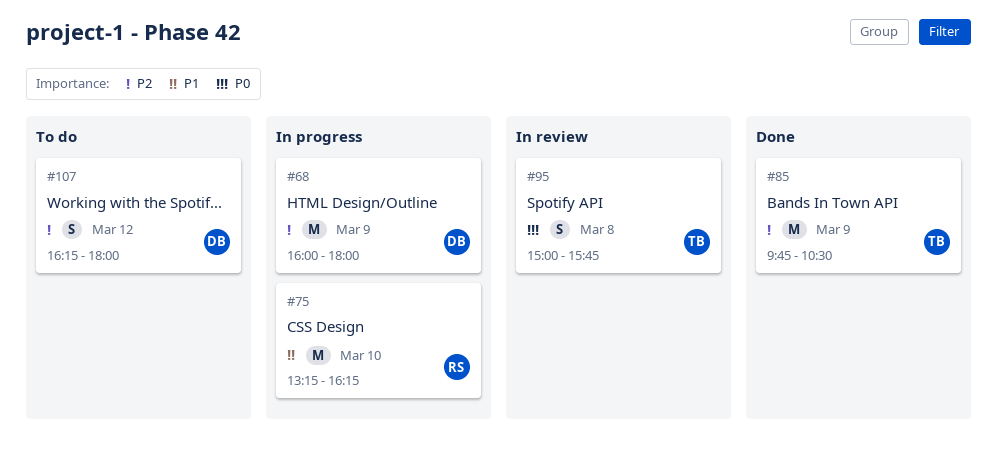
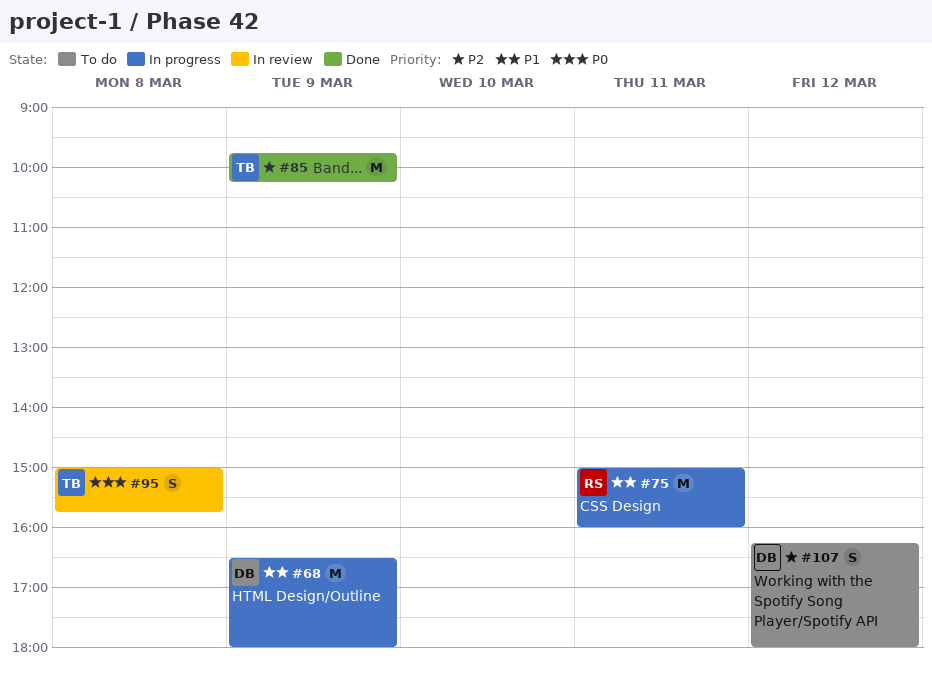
#68, priority: P2 -> P1
#68, begins: 16:00 -> 16:30
#75, day: Mar 10 -> Mar 11
#75, begins: 13:15 -> 15:00
#75, ends: 16:15 -> 16:00
#85, ends: 10:30 -> 10:15

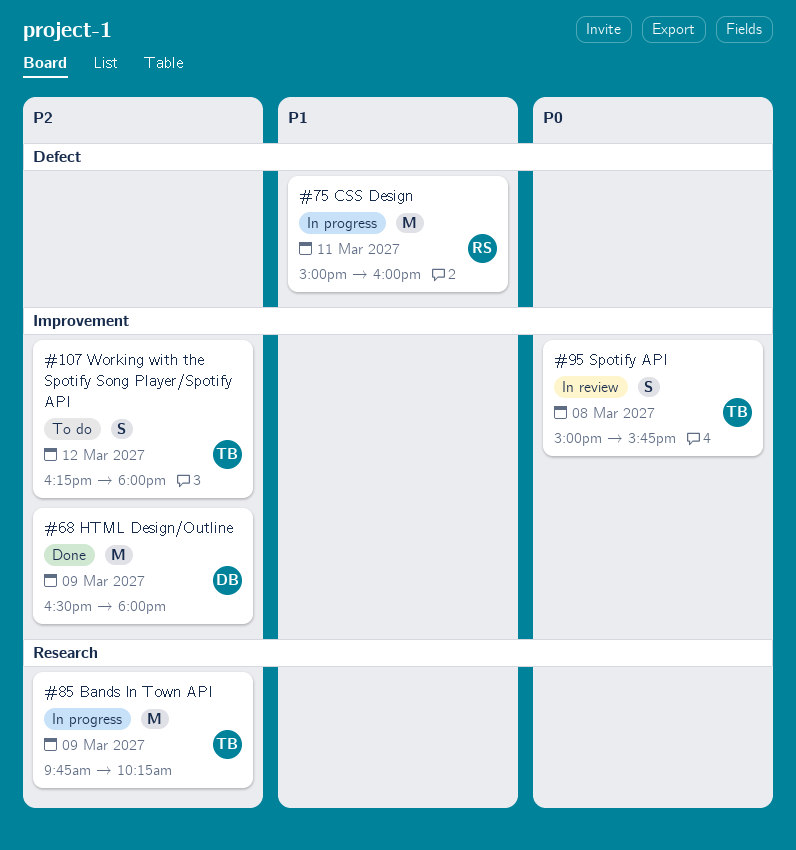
#68, status: In progress -> Done
#68, priority: P1 -> P2
#85, status: Done -> In progress
#107, owner: DB -> TB

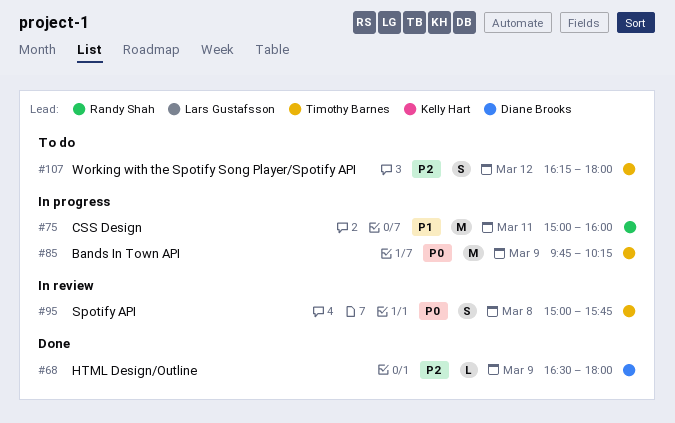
#68, estimate: M -> L
#85, priority: P2 -> P0

